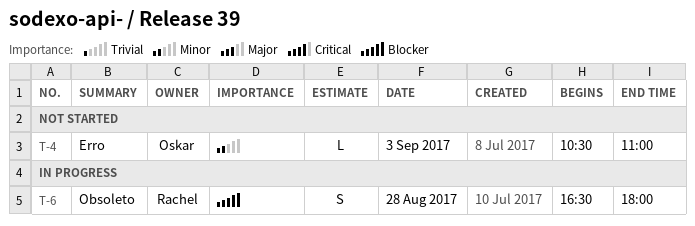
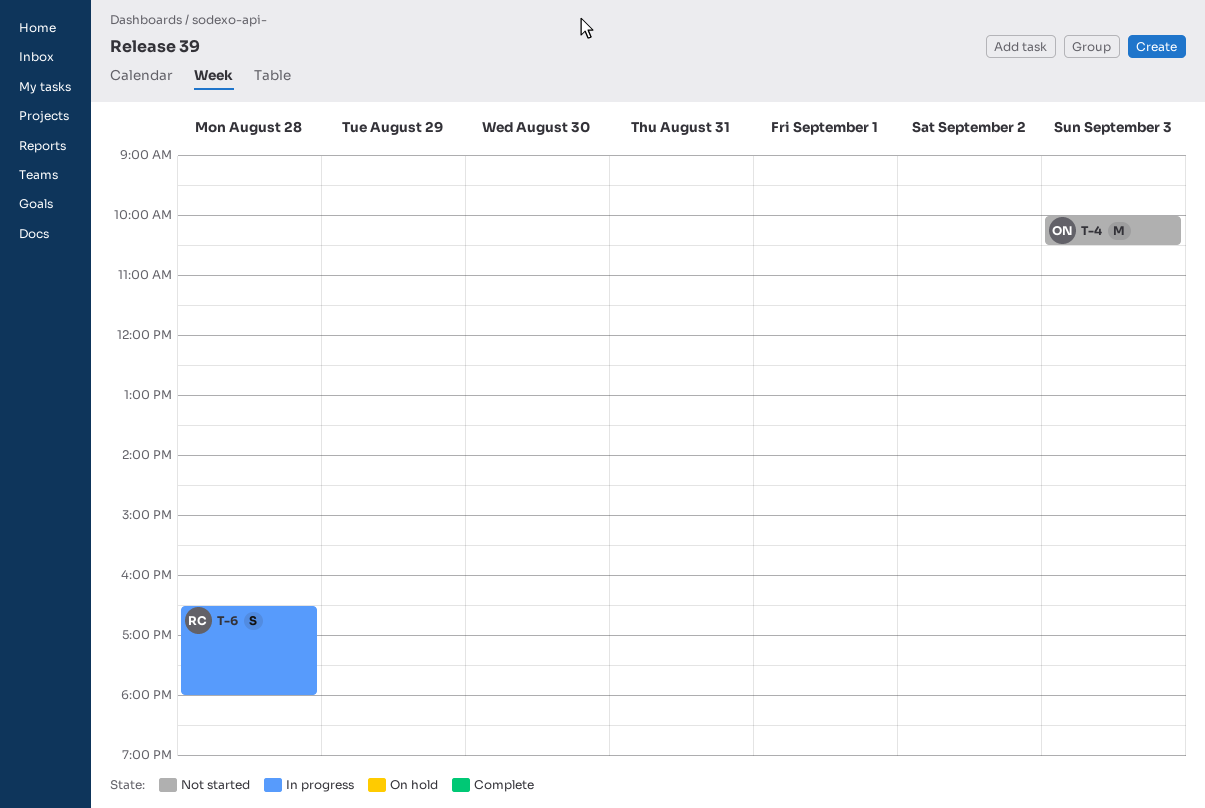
T-4, estimate: L -> M
T-4, begins: 10:30 -> 10:00
T-4, ends: 11:00 -> 10:30

